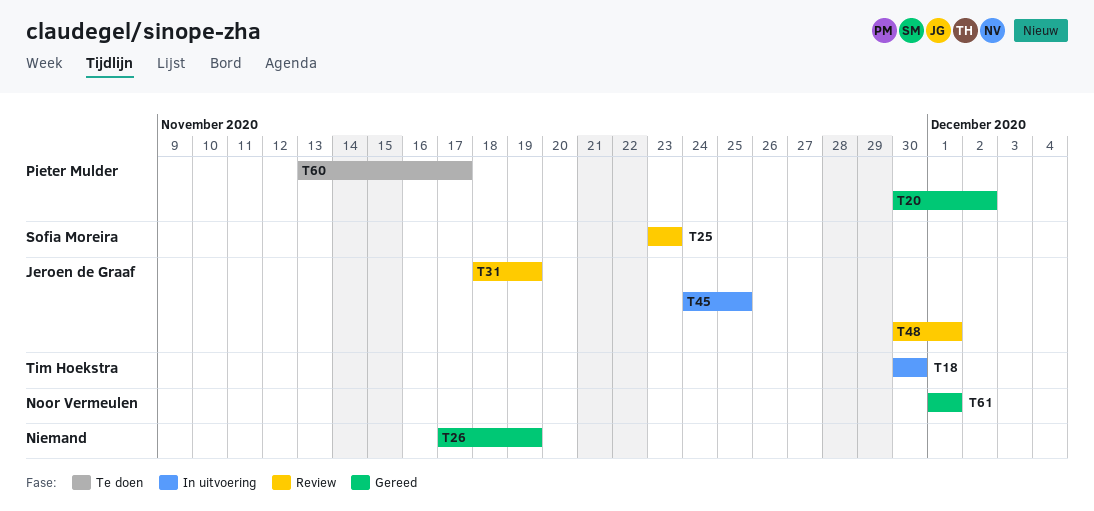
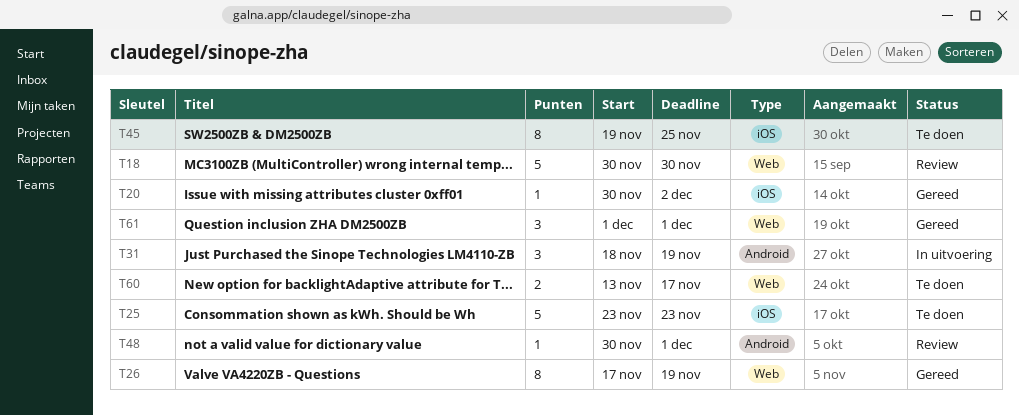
T18, status: In uitvoering -> Review
T25, status: Review -> Te doen
T31, status: Review -> In uitvoering
T45, status: In uitvoering -> Te doen
T45, start: Nov 24 -> Nov 19

